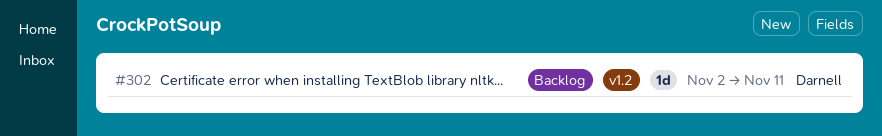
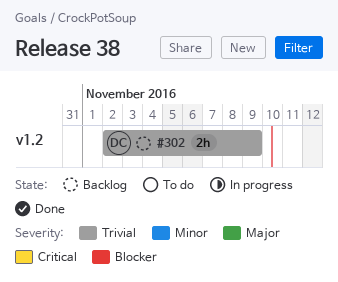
#302, estimate: 1d -> 2h
#302, due: Nov 11 -> Nov 9

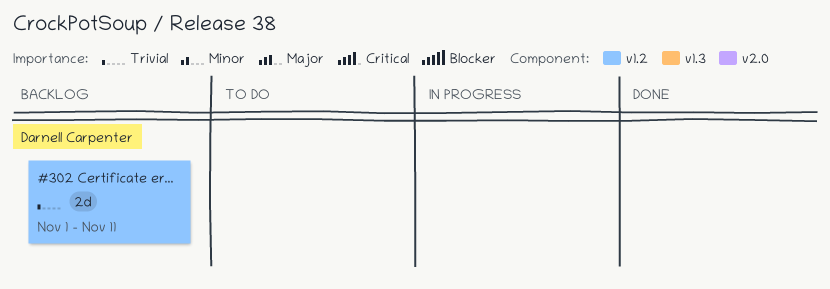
#302, estimate: 2h -> 2d
#302, start: Nov 2 -> Nov 1
#302, due: Nov 9 -> Nov 11

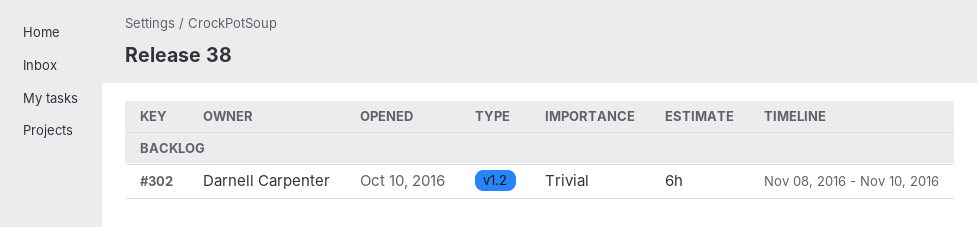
#302, estimate: 2d -> 6h
#302, start: Nov 1 -> Nov 8
#302, due: Nov 11 -> Nov 10

